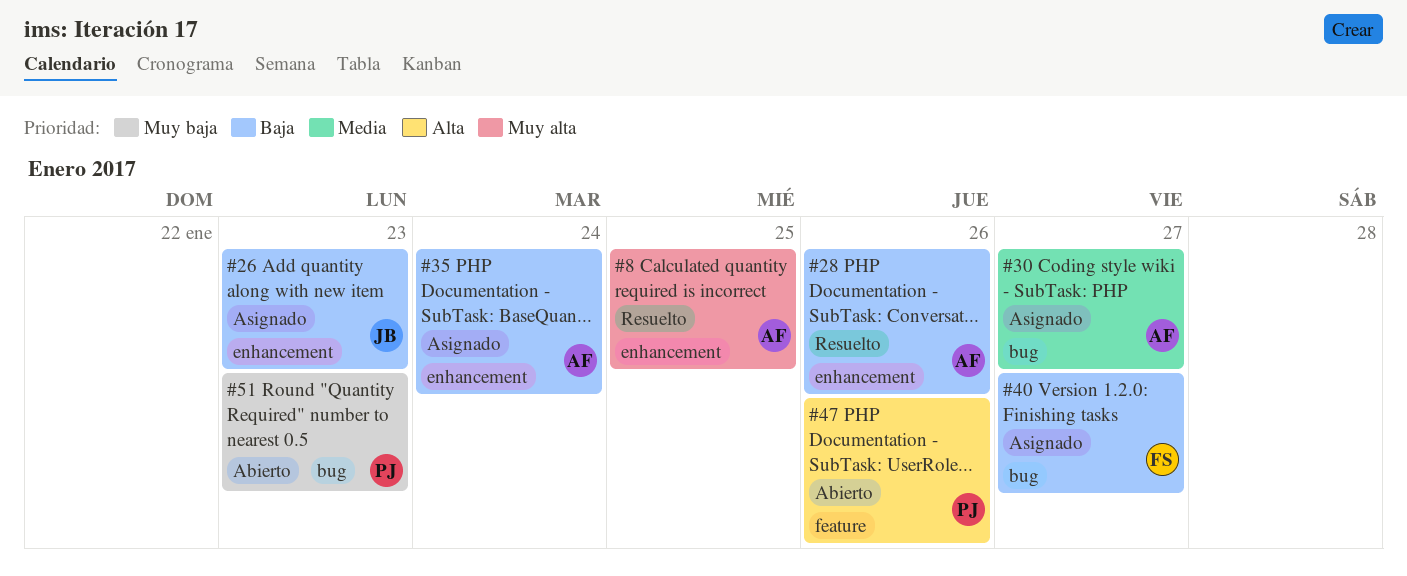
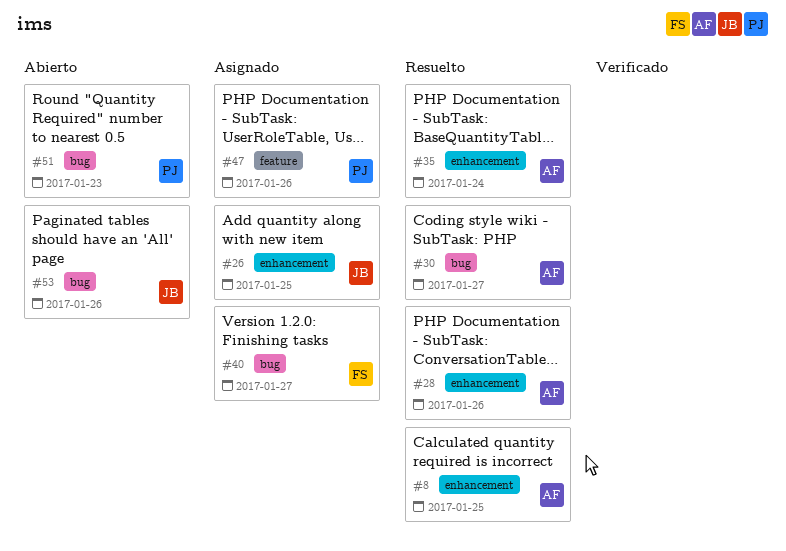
#26, due: Jan 23 -> Jan 25
#30, status: Asignado -> Resuelto
#35, status: Asignado -> Resuelto
#47, status: Abierto -> Asignado
#53: none -> present

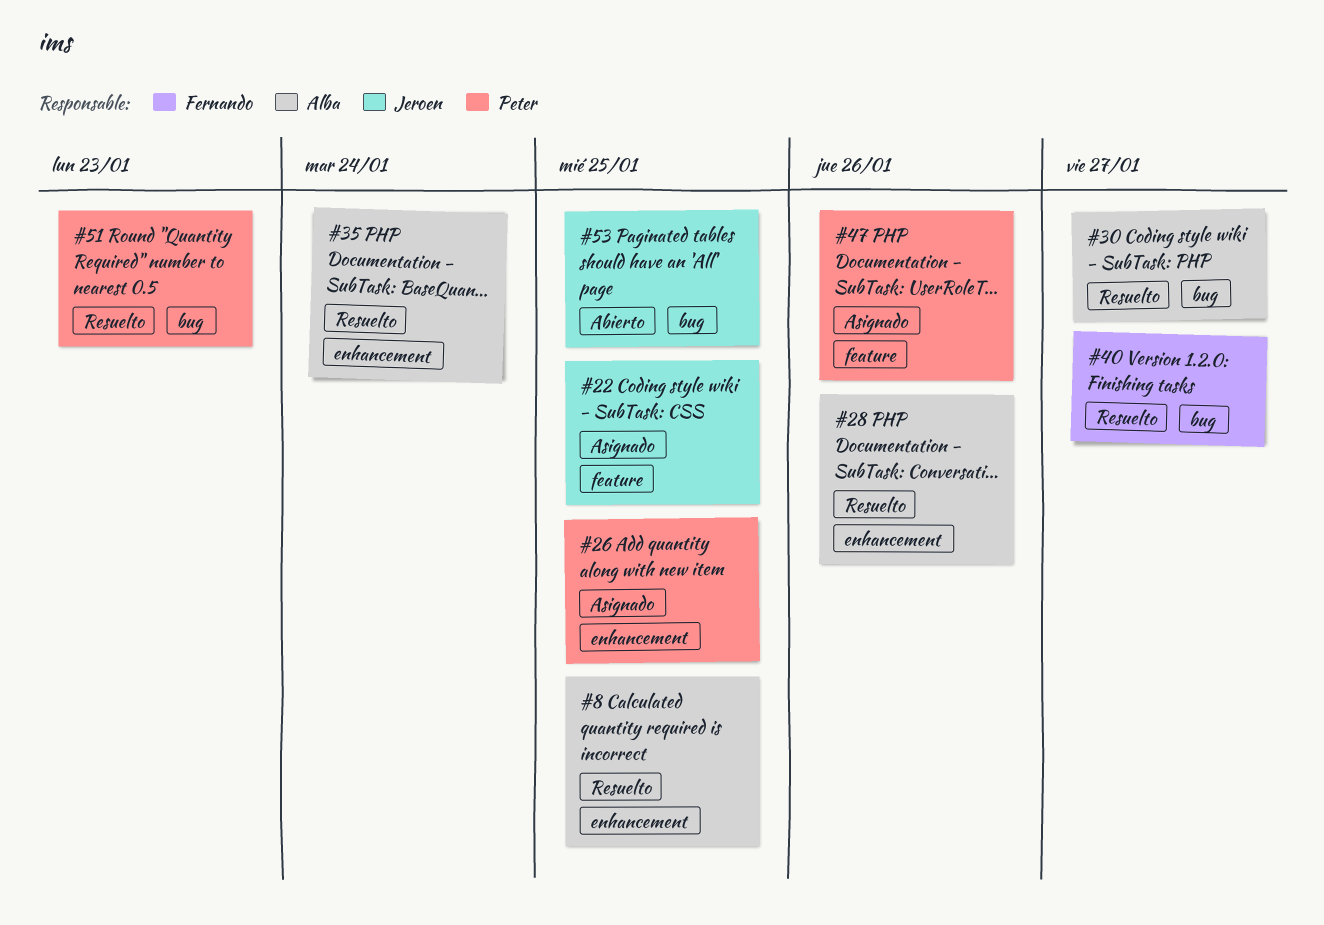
#22: none -> present
#26, owner: Jeroen -> Peter
#40, status: Asignado -> Resuelto
#51, status: Abierto -> Resuelto
#53, due: Jan 26 -> Jan 25

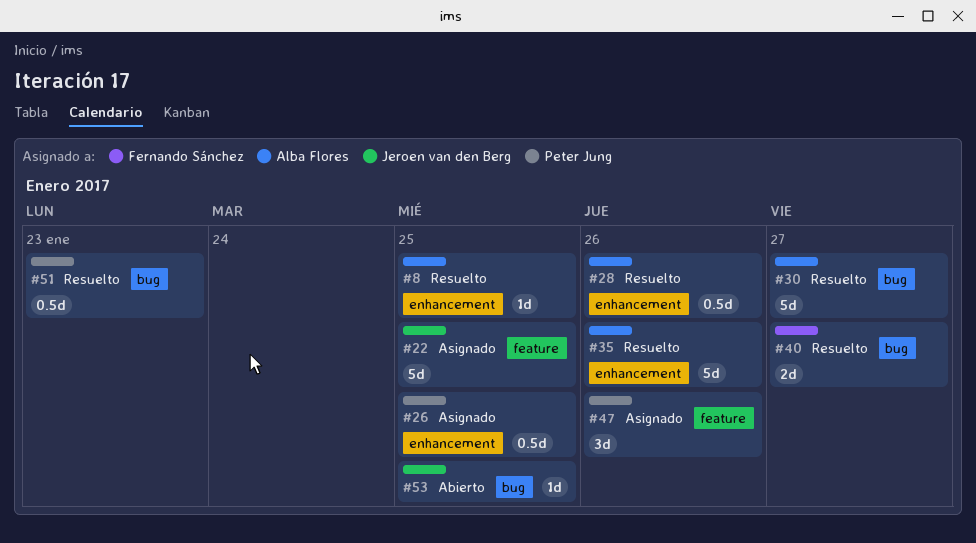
#35, due: Jan 24 -> Jan 26

